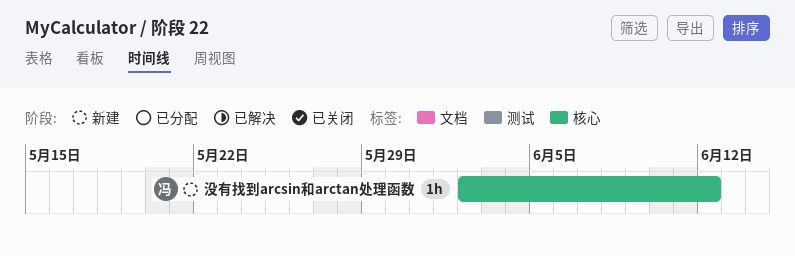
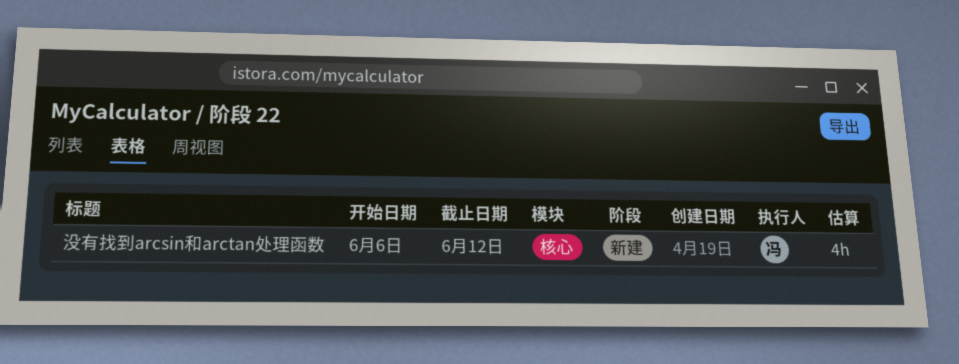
没有找到arcsin和arctan处理函数, estimate: 1h -> 4h
没有找到arcsin和arctan处理函数, start: Jun 2 -> Jun 6

